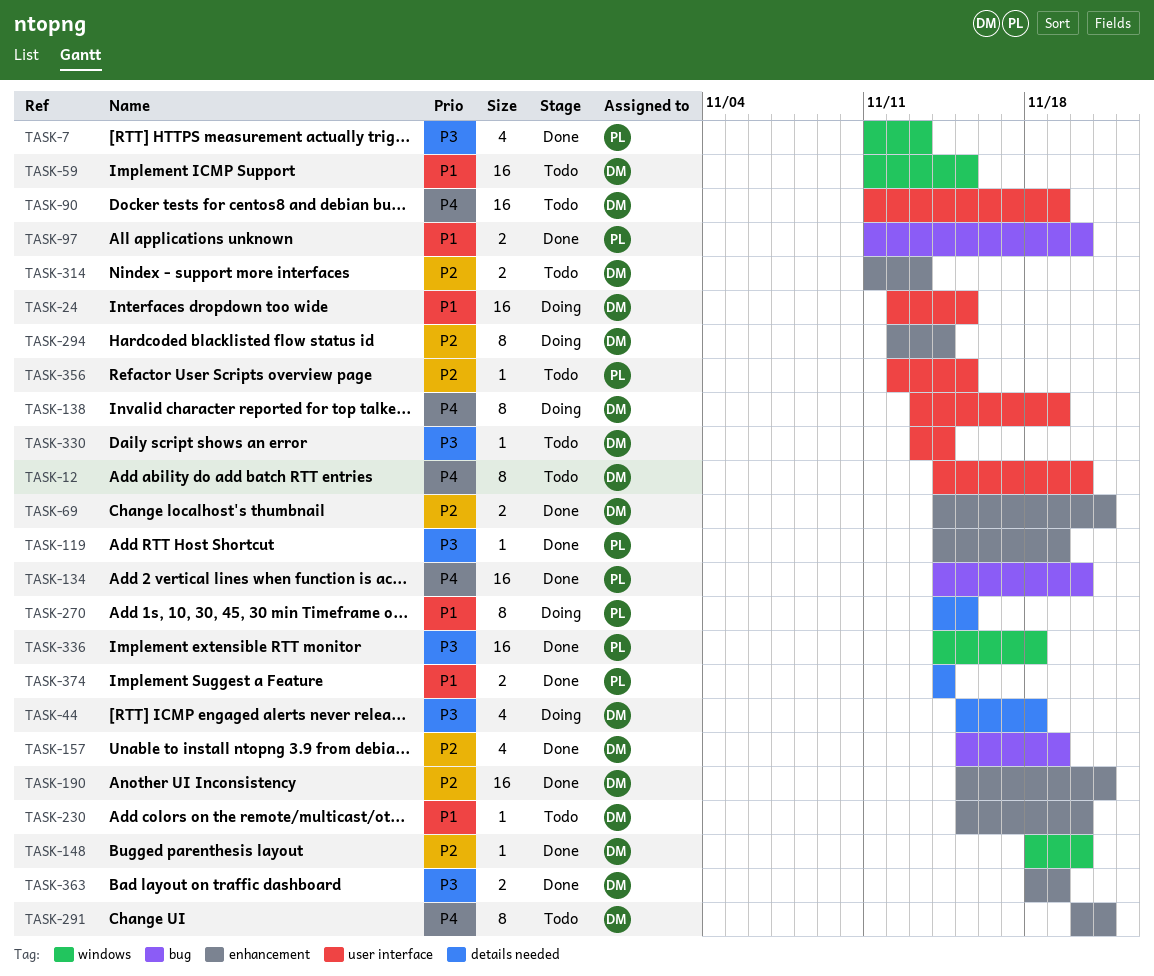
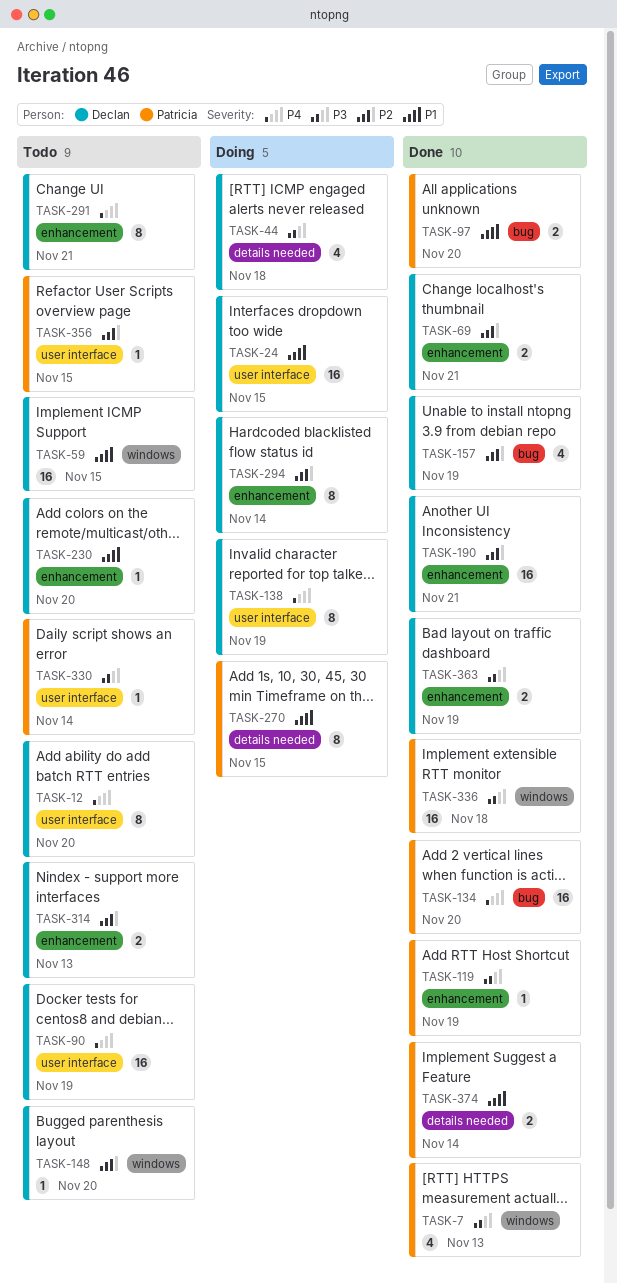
TASK-148, status: Done -> Todo
TASK-330, owner: Declan -> Patricia

